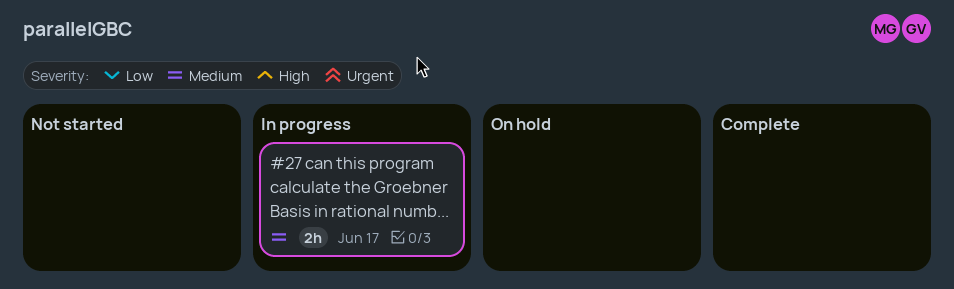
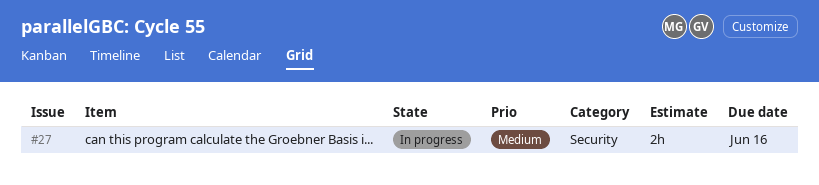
#27, due: Jun 17 -> Jun 16

